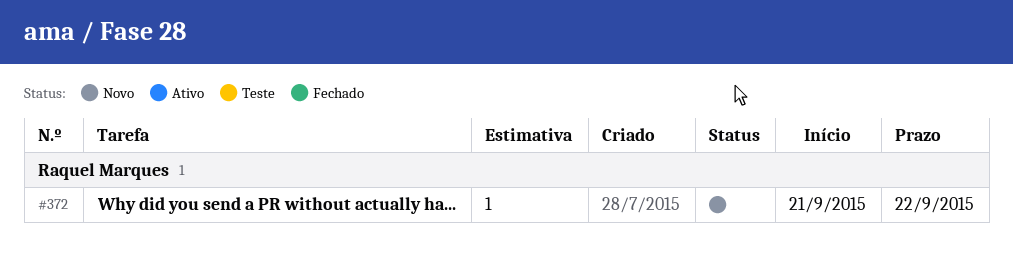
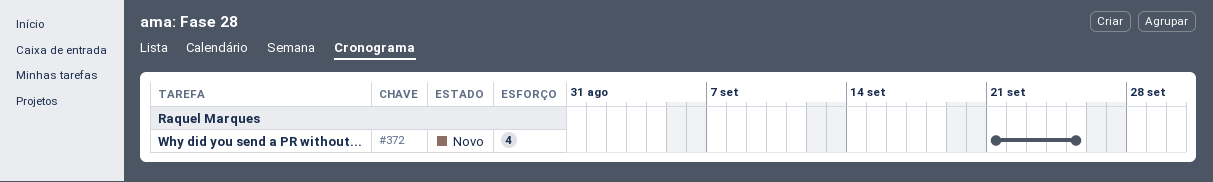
#372, estimate: 1 -> 4
#372, due: Sep 22 -> Sep 25

